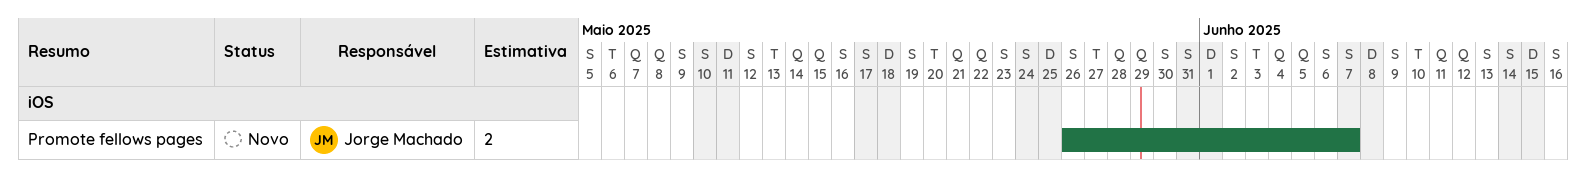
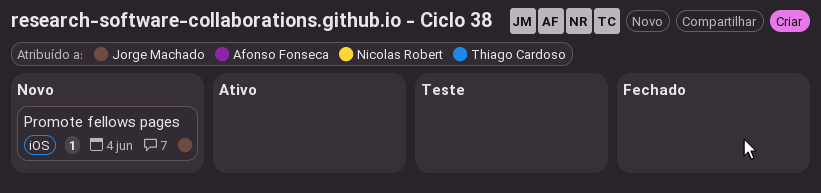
Promote fellows pages, estimate: 2 -> 1
Promote fellows pages, due: Jun 7 -> Jun 4

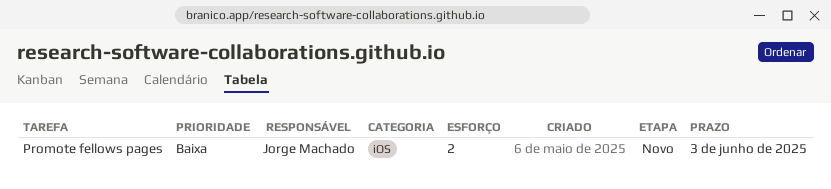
Promote fellows pages, estimate: 1 -> 2
Promote fellows pages, due: Jun 4 -> Jun 3

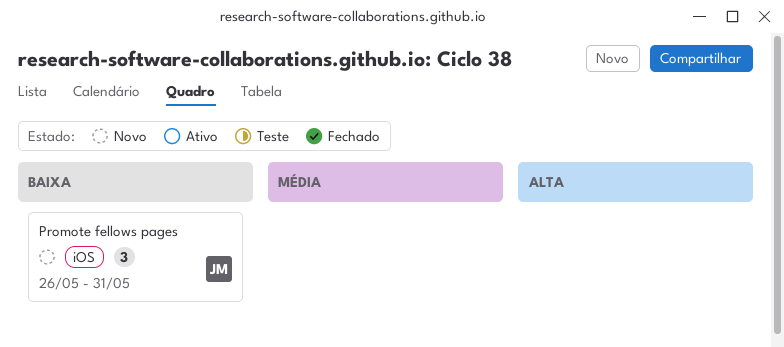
Promote fellows pages, estimate: 2 -> 3
Promote fellows pages, due: Jun 3 -> May 31

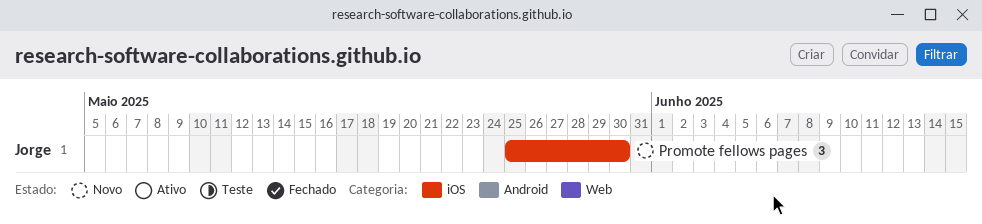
Promote fellows pages, start: May 26 -> May 25
Promote fellows pages, due: May 31 -> May 30

